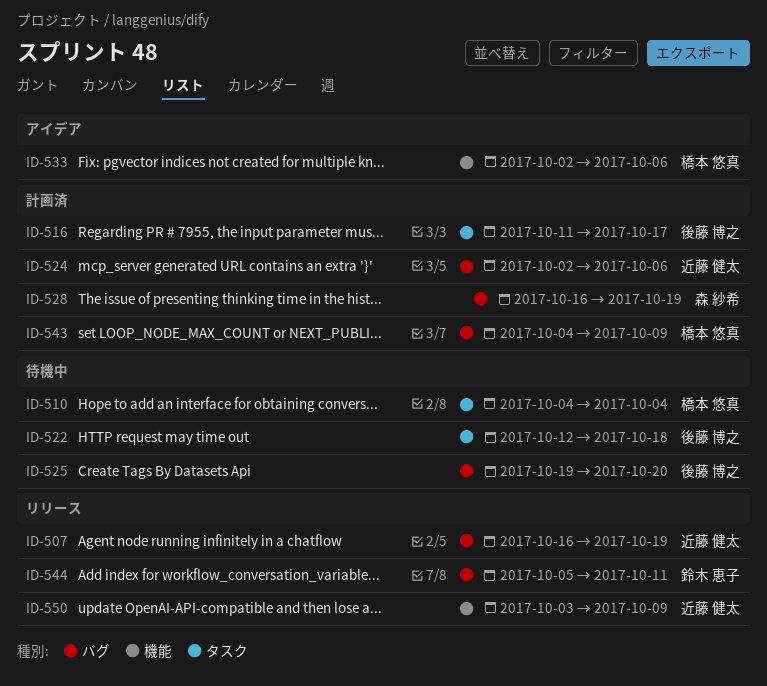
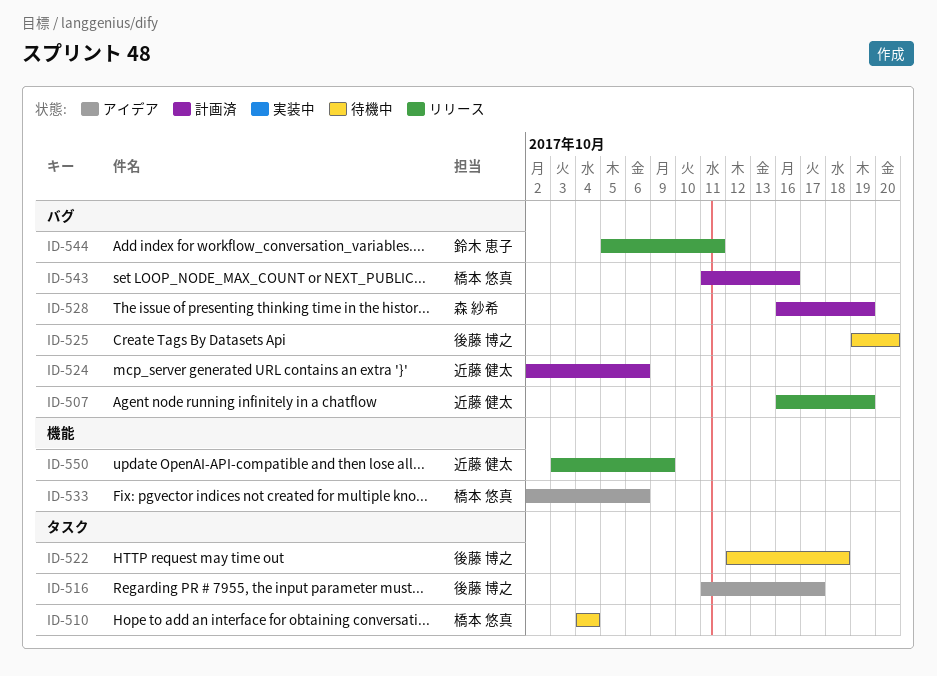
ID-516, status: 計画済 -> アイデア
ID-543, start: Oct 4 -> Oct 11
ID-543, due: Oct 9 -> Oct 16

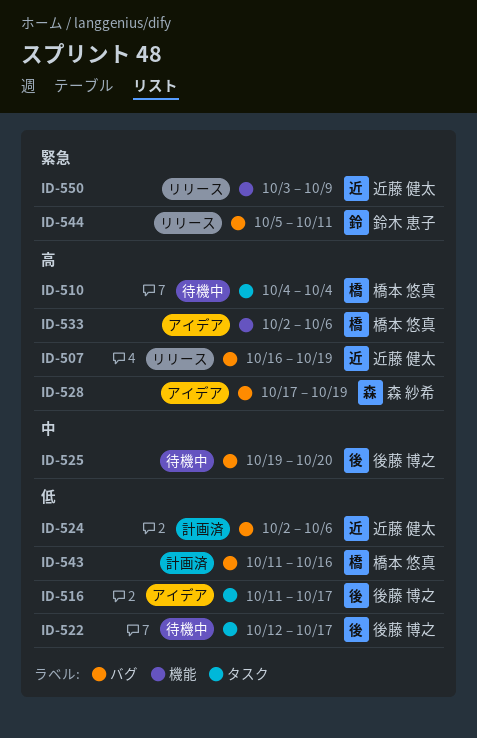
ID-522, due: Oct 18 -> Oct 17
ID-528, status: 計画済 -> アイデア
ID-528, start: Oct 16 -> Oct 17

